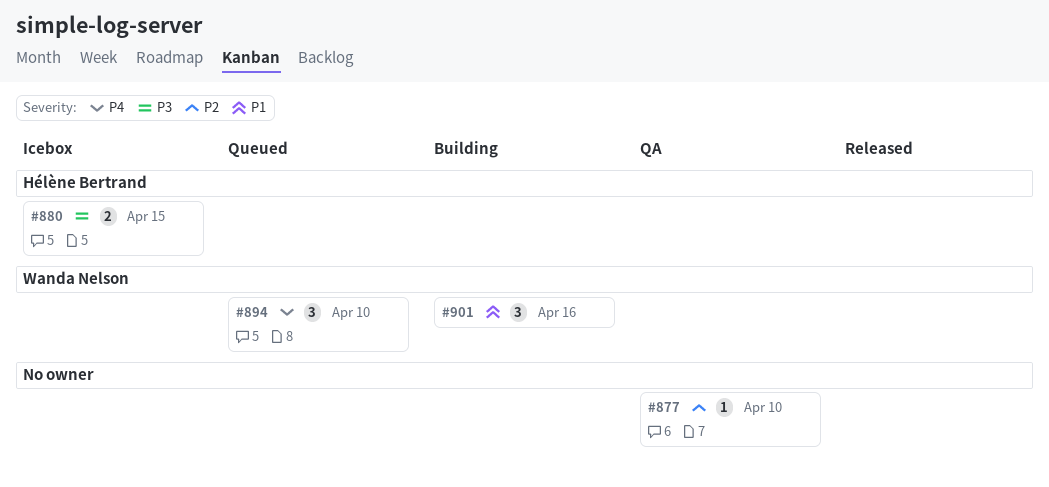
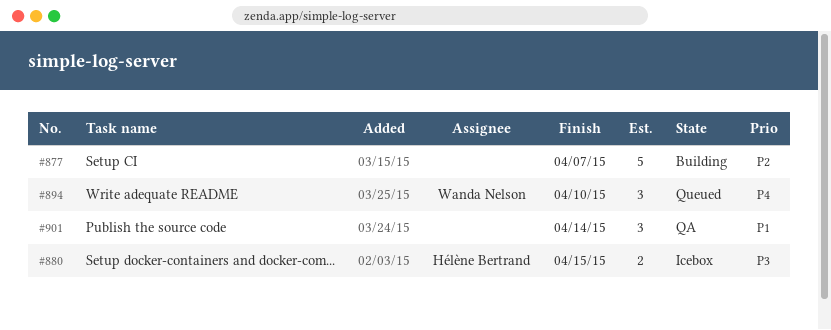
#877, status: QA -> Building
#877, estimate: 1 -> 5
#877, due: Apr 10 -> Apr 7
#901, status: Building -> QA
#901, owner: Wanda Nelson -> none
#901, due: Apr 16 -> Apr 14

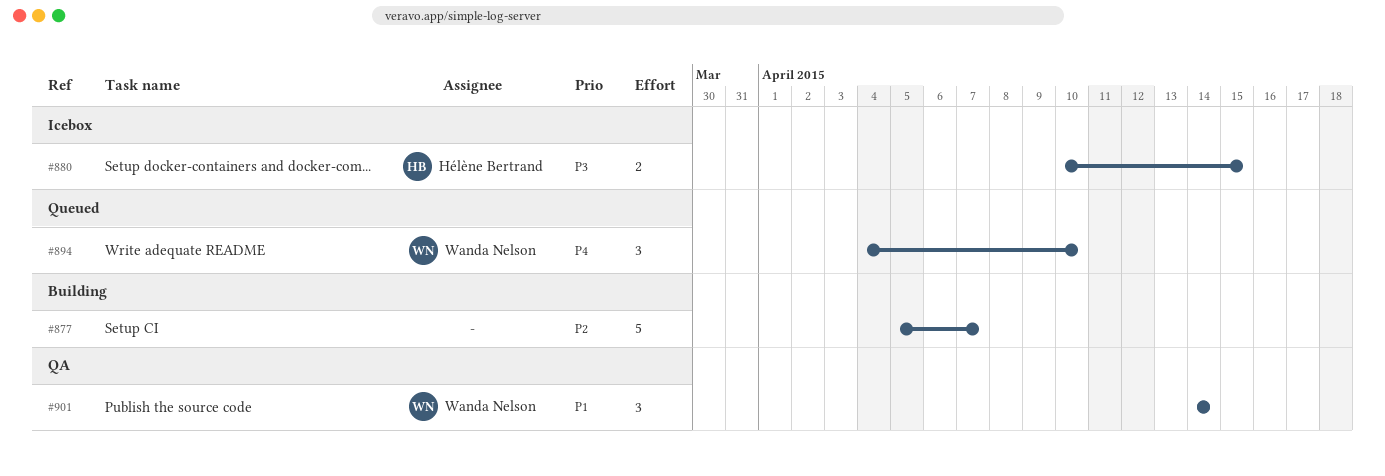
#901, owner: none -> Wanda Nelson

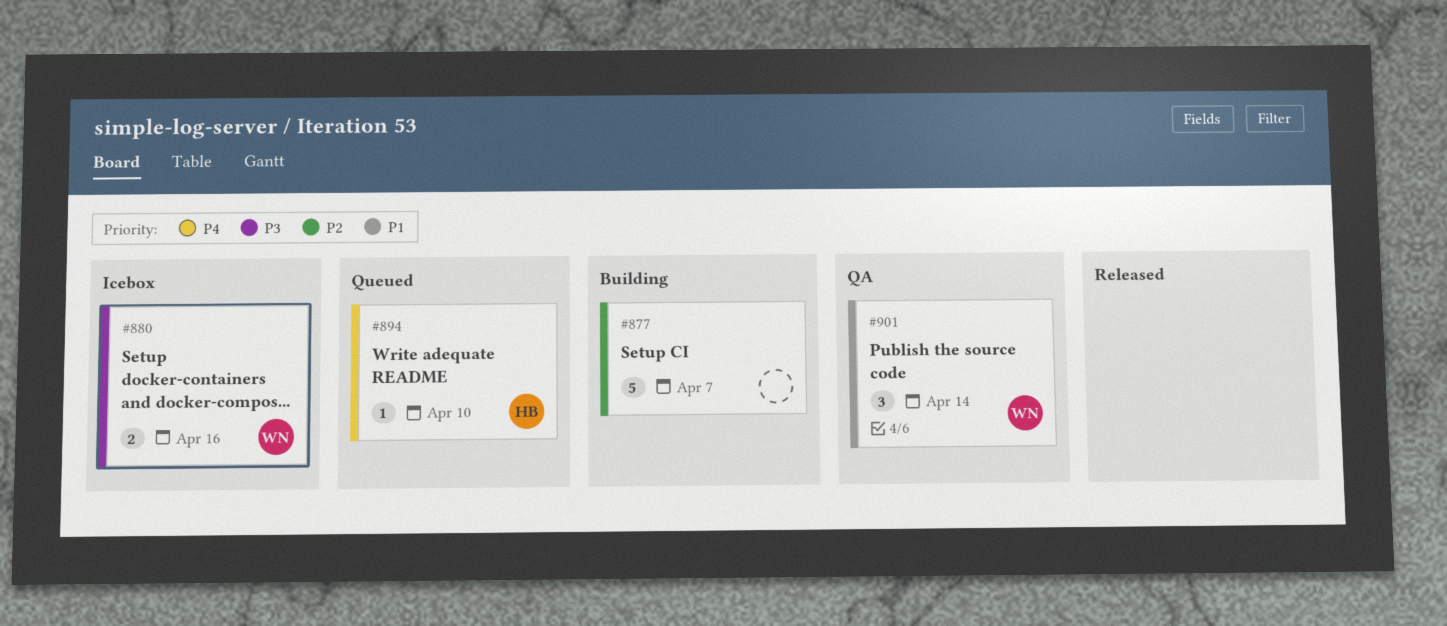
#880, owner: Hélène Bertrand -> Wanda Nelson
#880, due: Apr 15 -> Apr 16
#894, owner: Wanda Nelson -> Hélène Bertrand
#894, estimate: 3 -> 1

